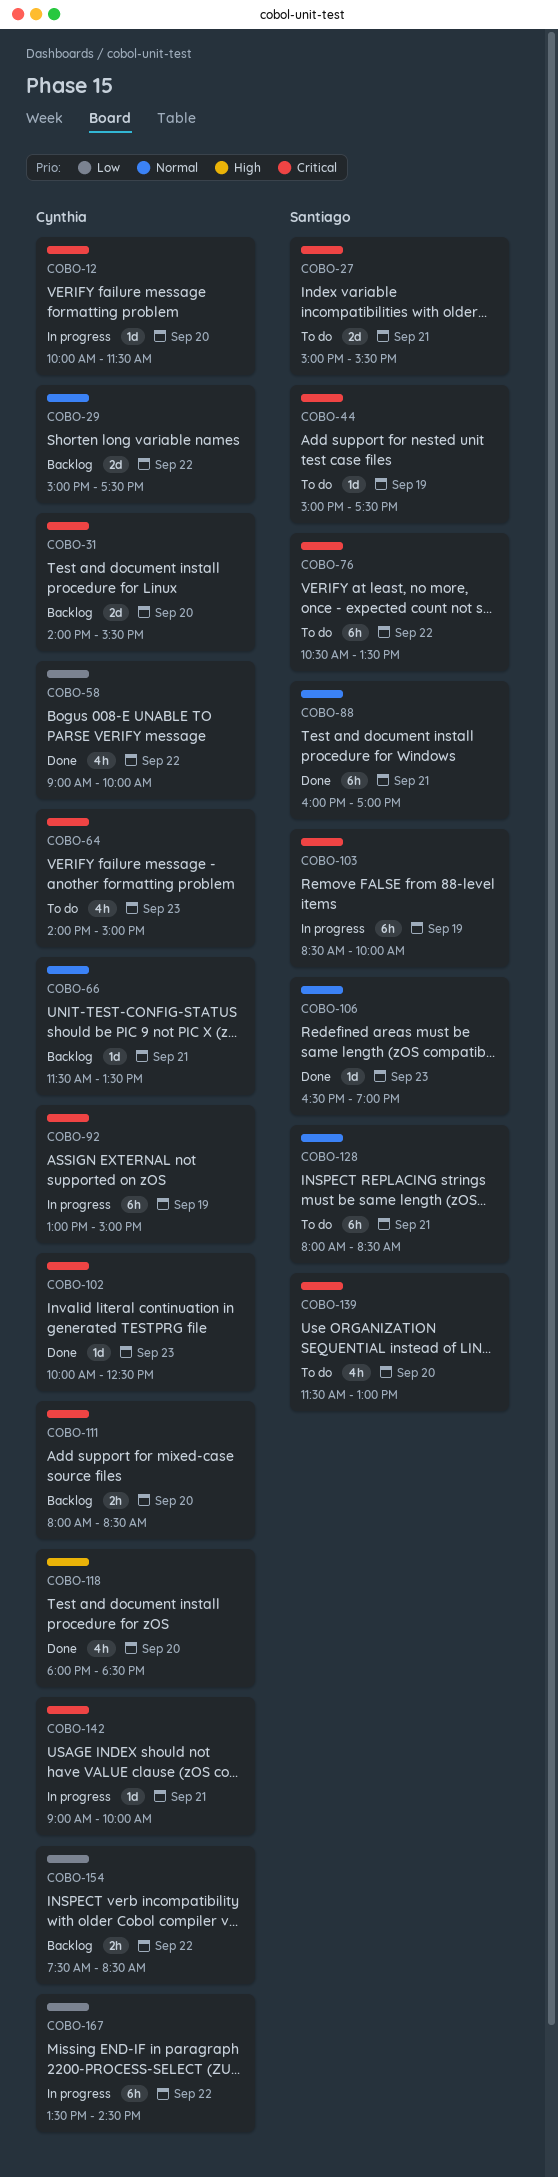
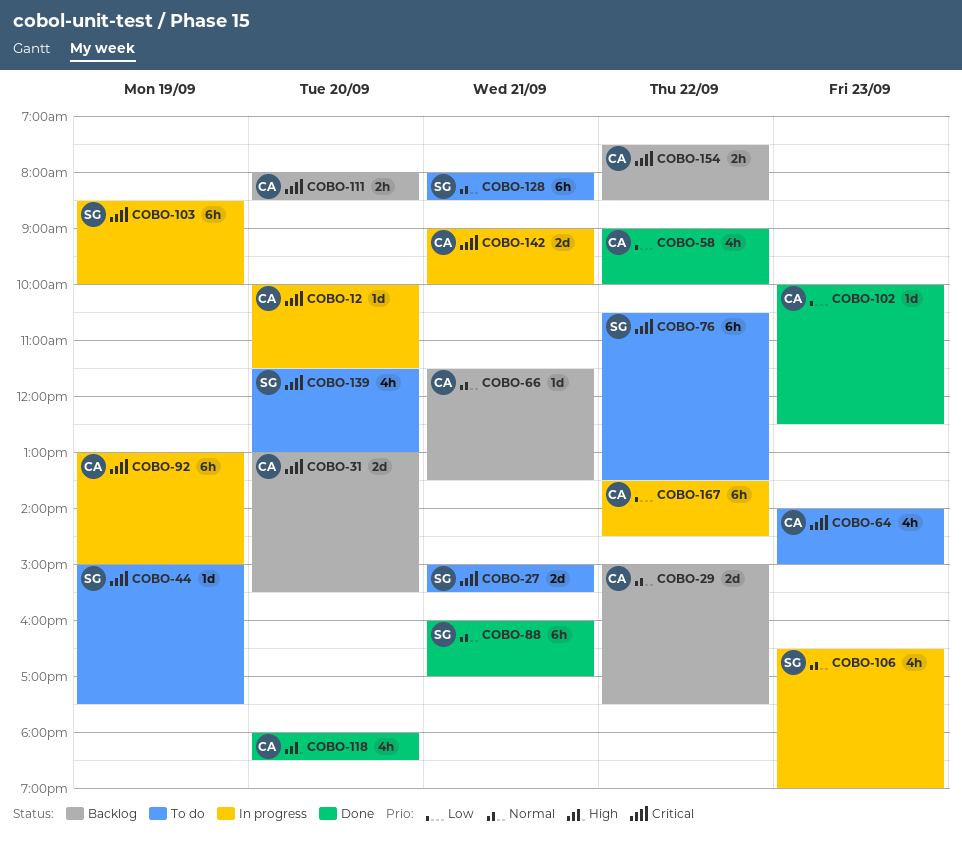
COBO-31, begins: 14:00 -> 13:00
COBO-102, priority: Critical -> Low
COBO-106, status: Done -> In progress
COBO-106, estimate: 1d -> 4h
COBO-142, estimate: 1d -> 2d
COBO-154, priority: Low -> Critical

